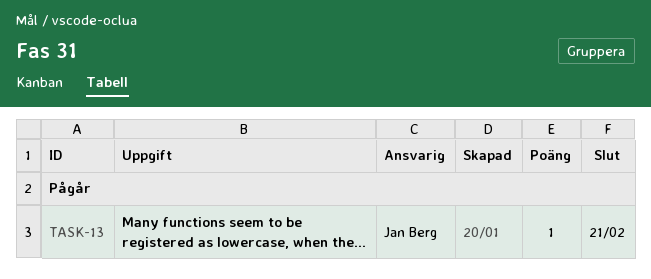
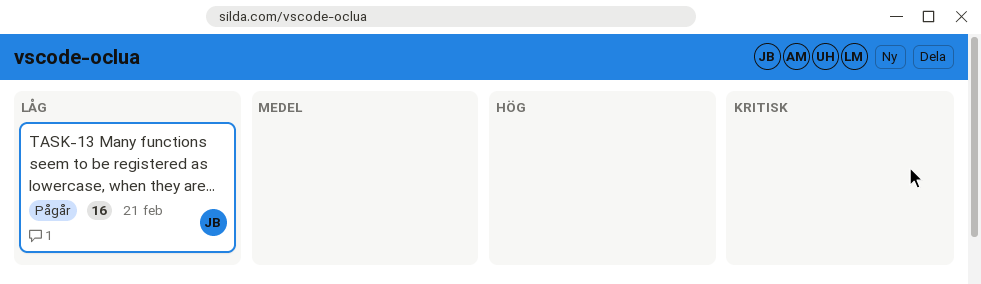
TASK-13, estimate: 1 -> 16

